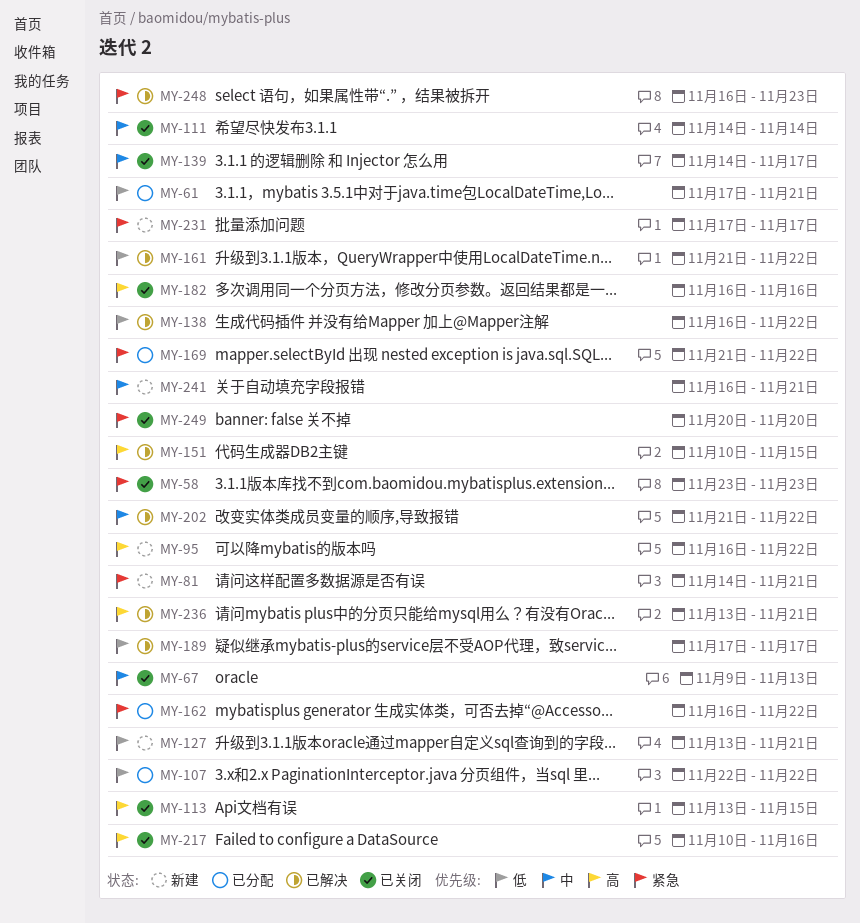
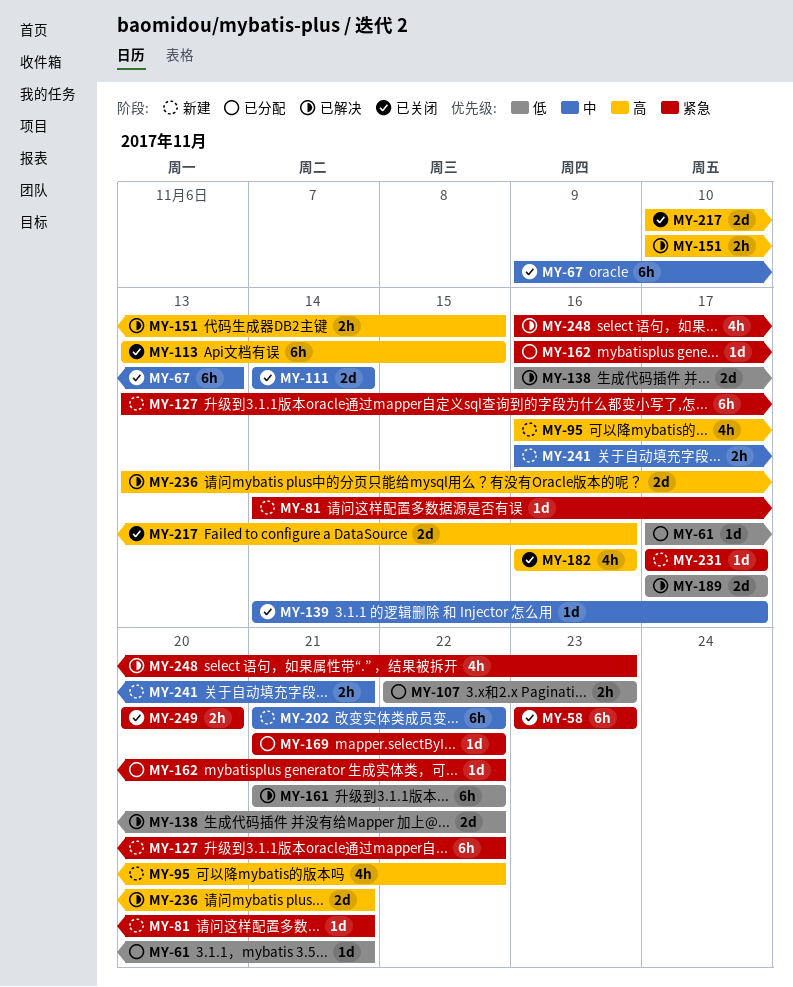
MY-107, due: Nov 22 -> Nov 23
MY-127, priority: 低 -> 紧急
MY-127, due: Nov 21 -> Nov 22
MY-202, status: 已解决 -> 新建

